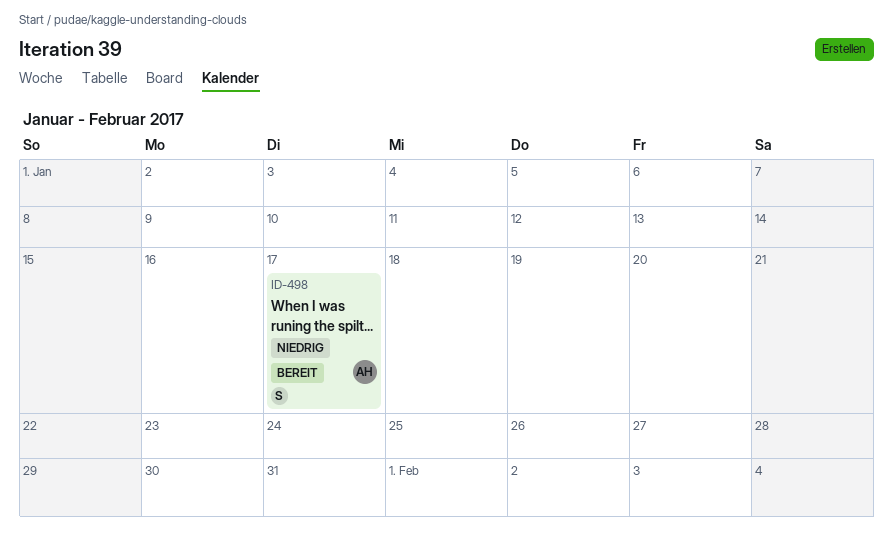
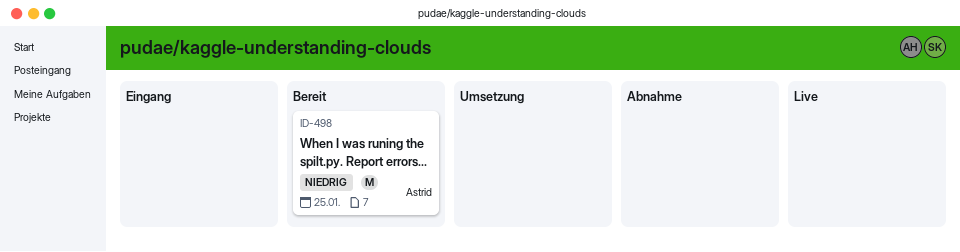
ID-498, estimate: S -> M
ID-498, due: Jan 17 -> Jan 25

